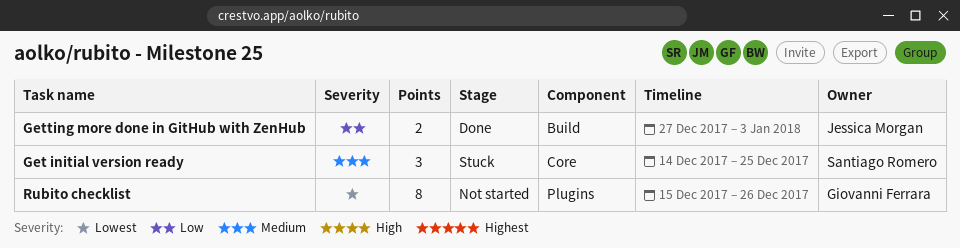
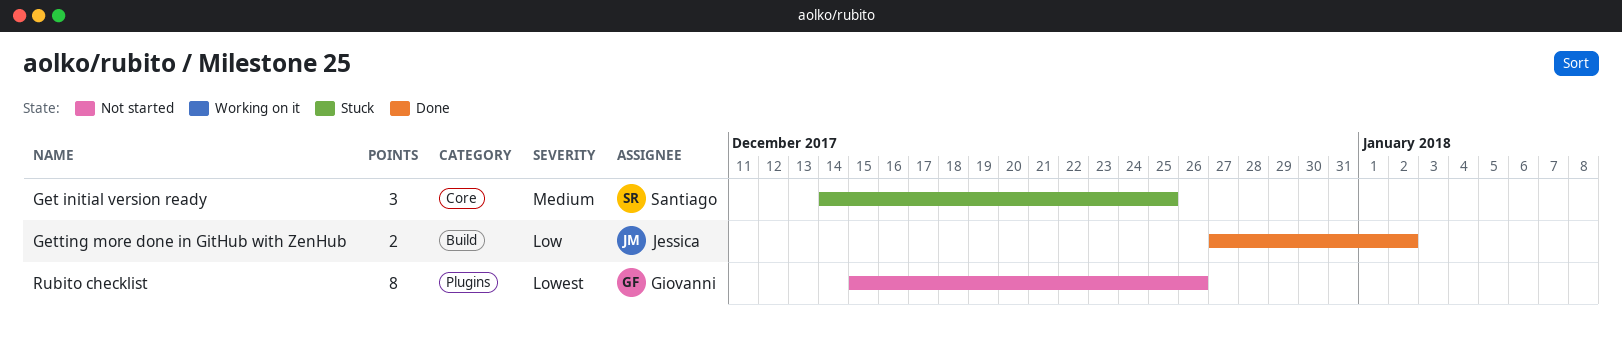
Getting more done in GitHub with ZenHub, due: Jan 3 -> Jan 2

